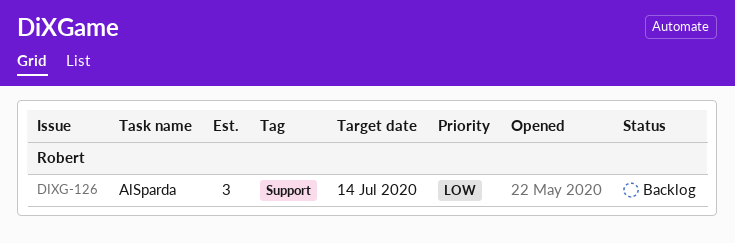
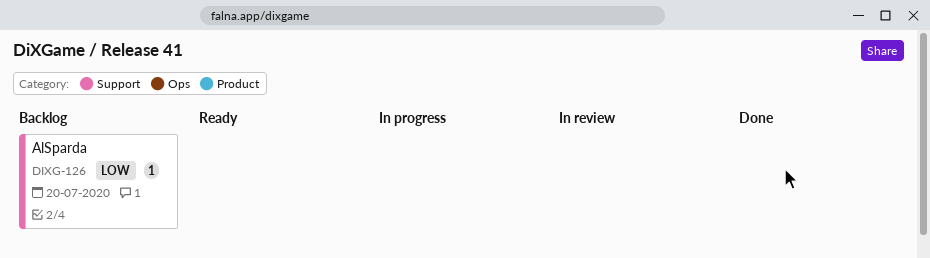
DIXG-126, estimate: 3 -> 1
DIXG-126, due: Jul 14 -> Jul 20

